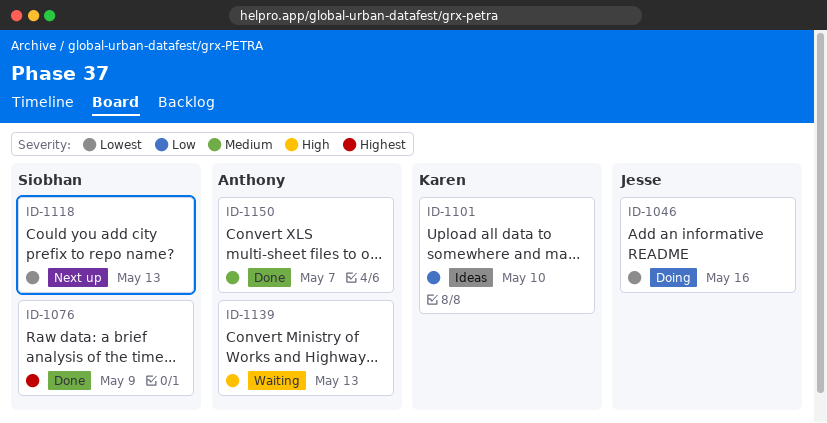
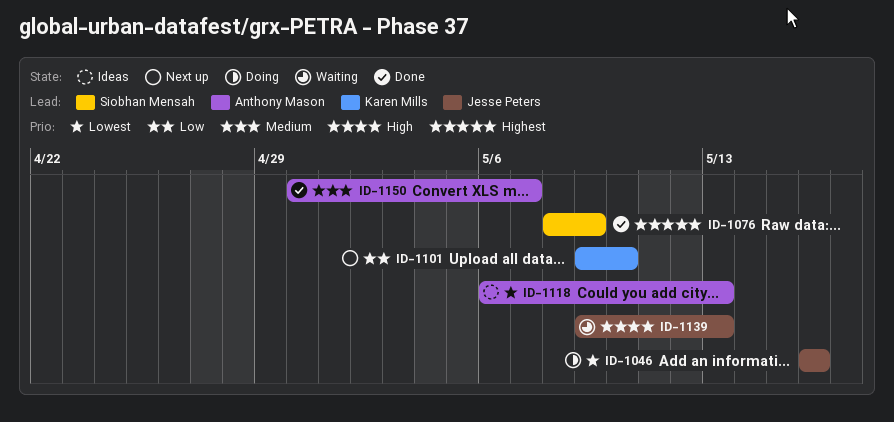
ID-1101, status: Ideas -> Next up
ID-1118, status: Next up -> Ideas
ID-1118, owner: Siobhan Mensah -> Anthony Mason
ID-1139, owner: Anthony Mason -> Jesse Peters

